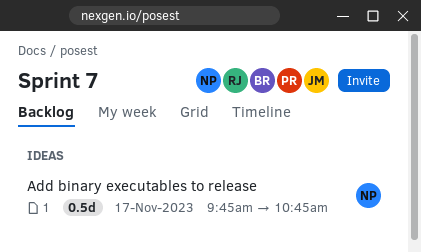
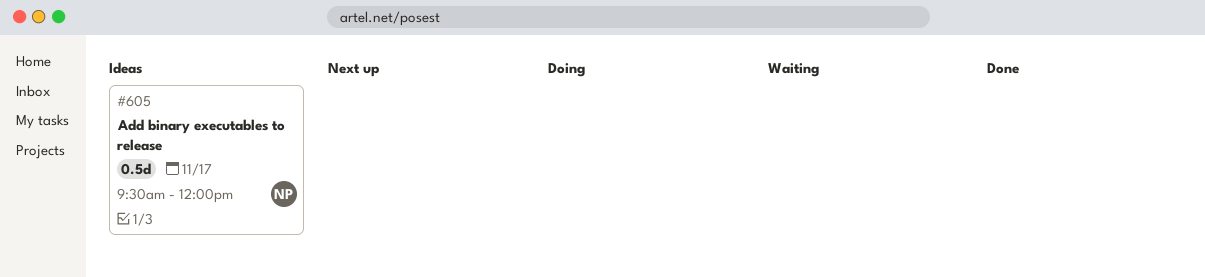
Add binary executables to release, begins: 09:45 -> 09:30
Add binary executables to release, ends: 10:45 -> 12:00

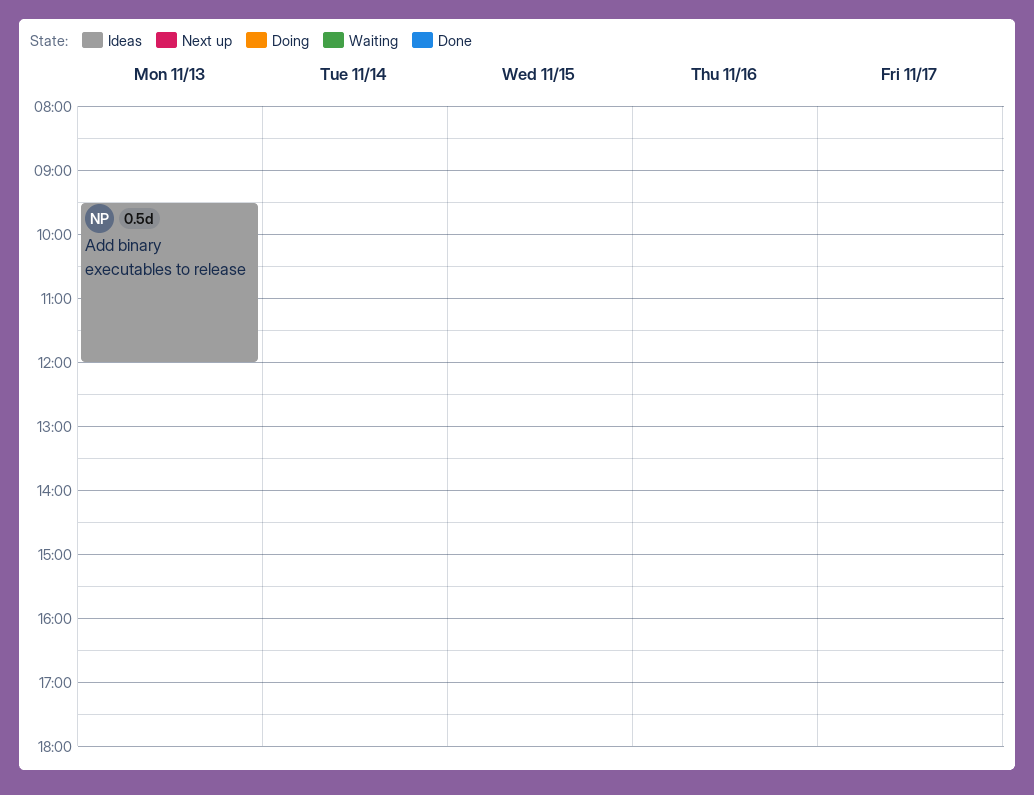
Add binary executables to release, day: Nov 17 -> Nov 13

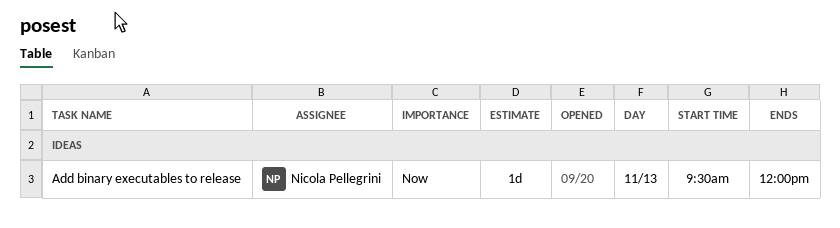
Add binary executables to release, estimate: 0.5d -> 1d

